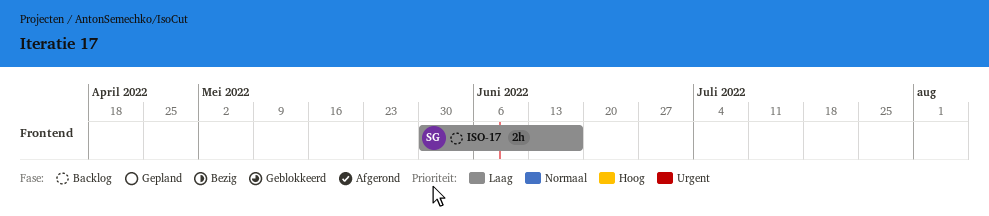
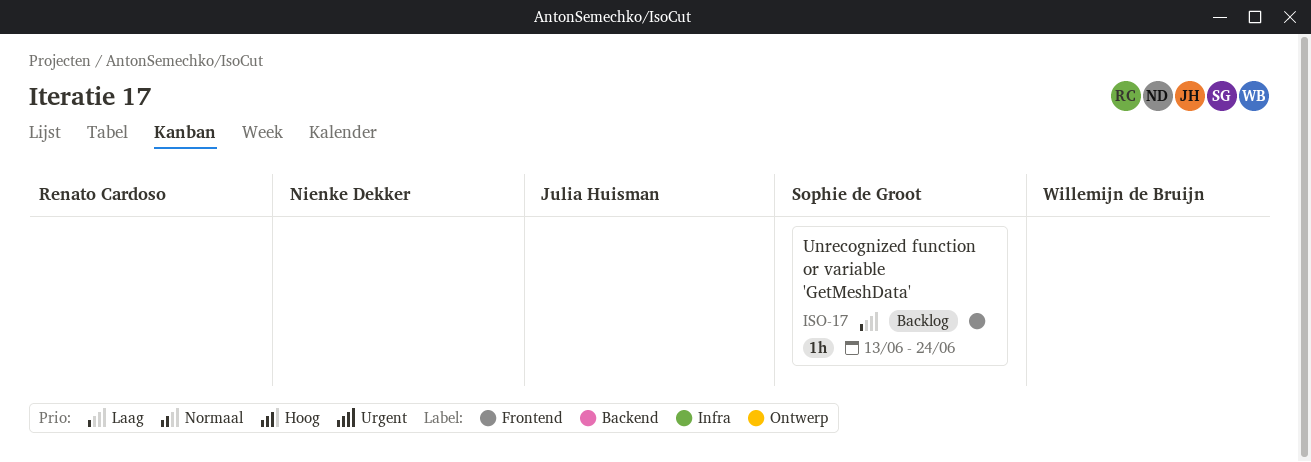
ISO-17, estimate: 2h -> 1h
ISO-17, start: May 30 -> Jun 13
ISO-17, due: Jun 17 -> Jun 24

